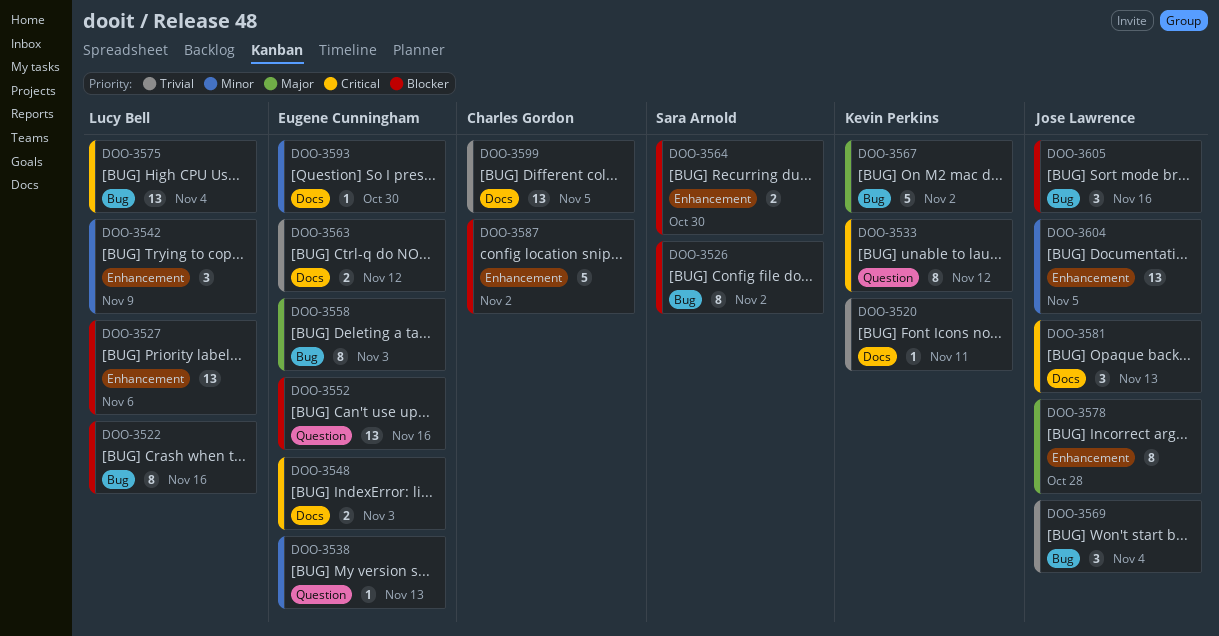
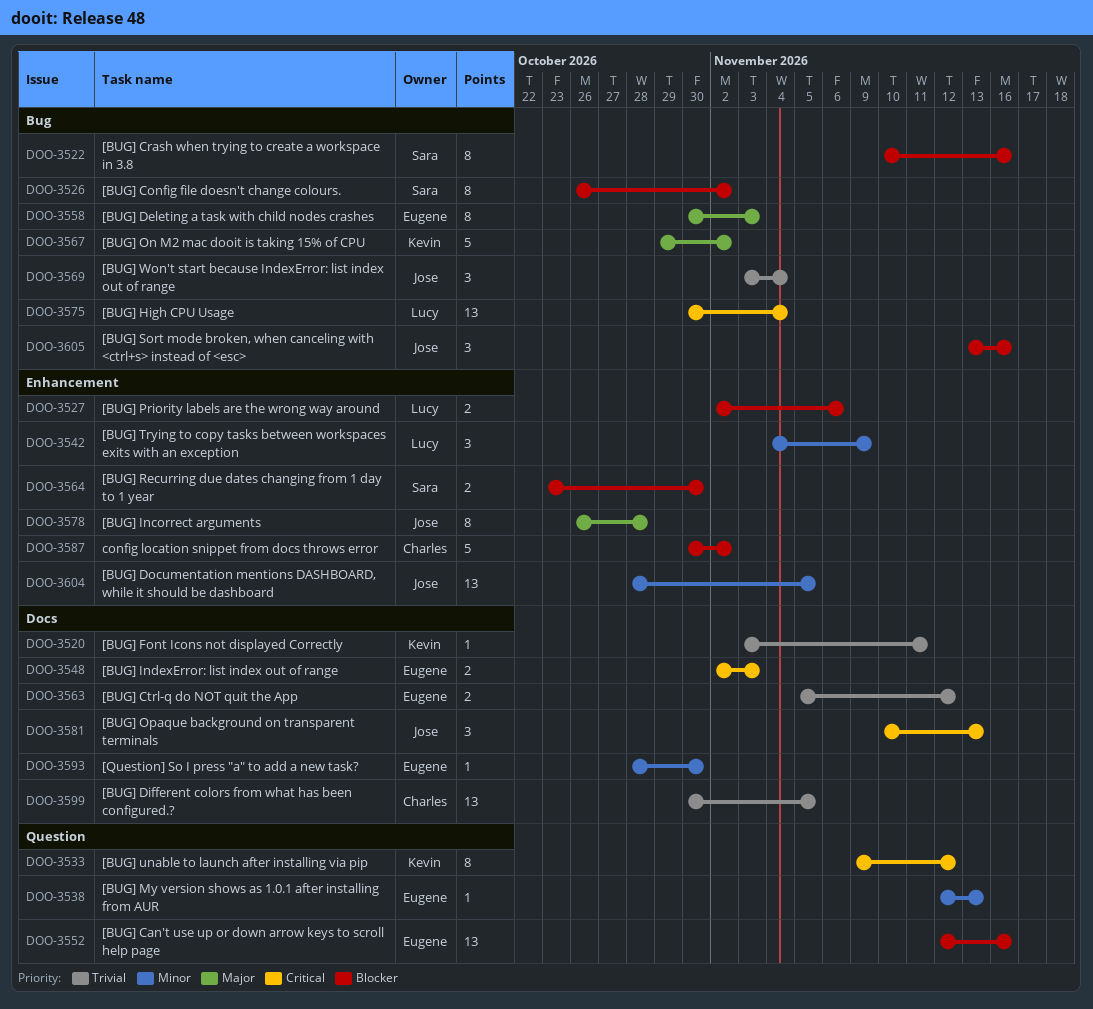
DOO-3522, owner: Lucy Bell -> Sara Arnold
DOO-3527, estimate: 13 -> 2

